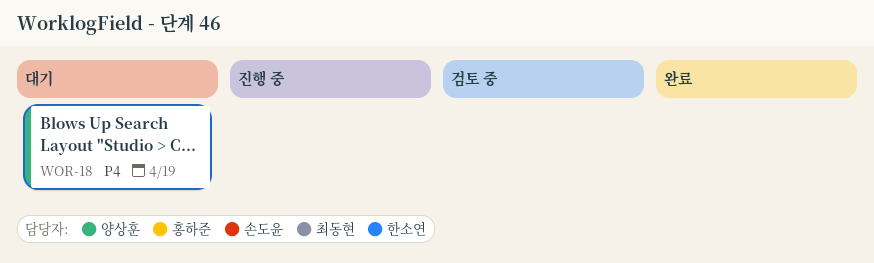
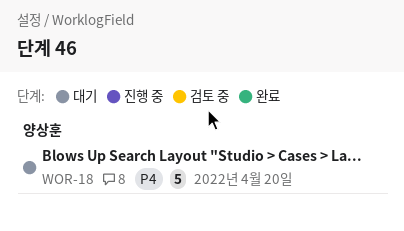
WOR-18, due: Apr 19 -> Apr 20

